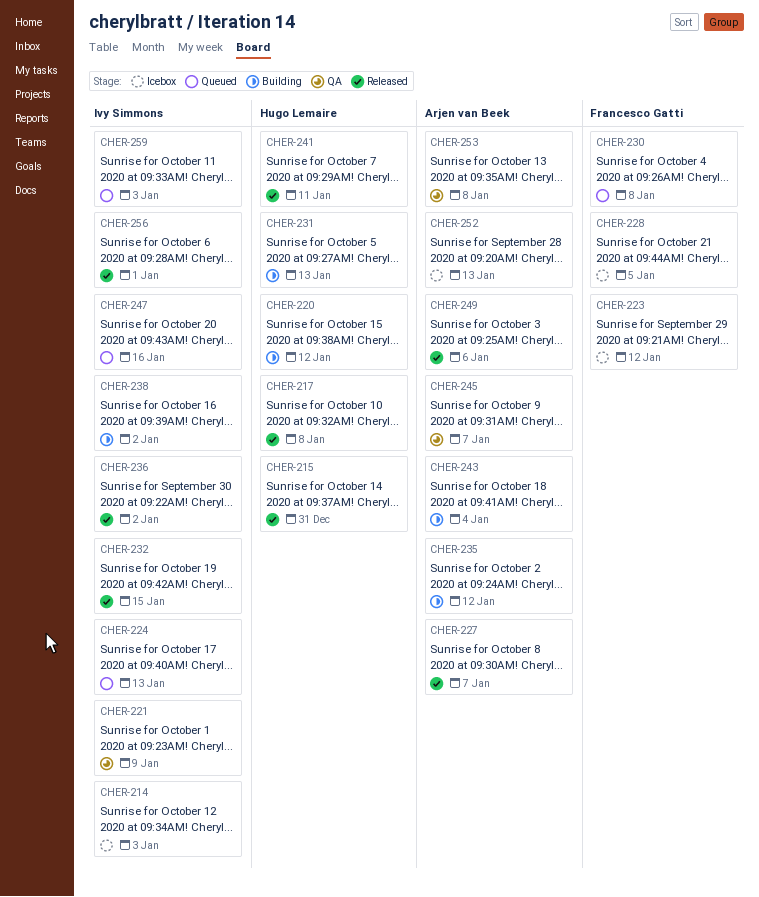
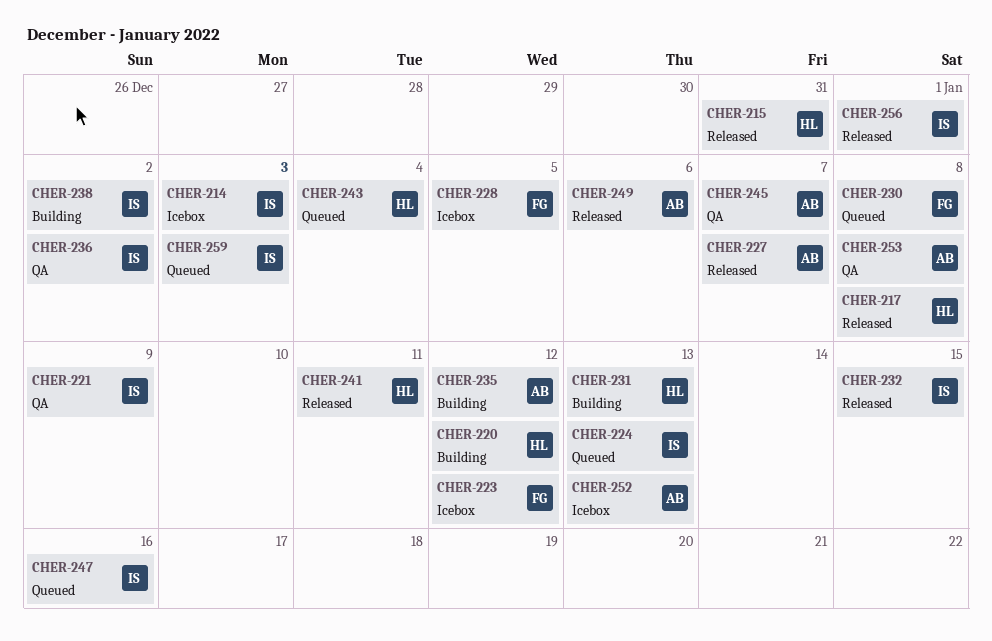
CHER-236, status: Released -> QA
CHER-243, status: Building -> Queued
CHER-243, owner: Arjen van Beek -> Hugo Lemaire

